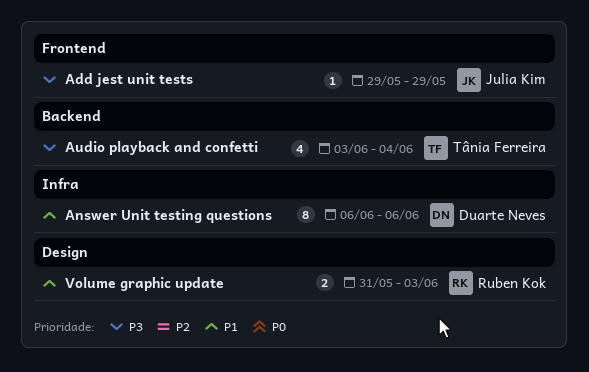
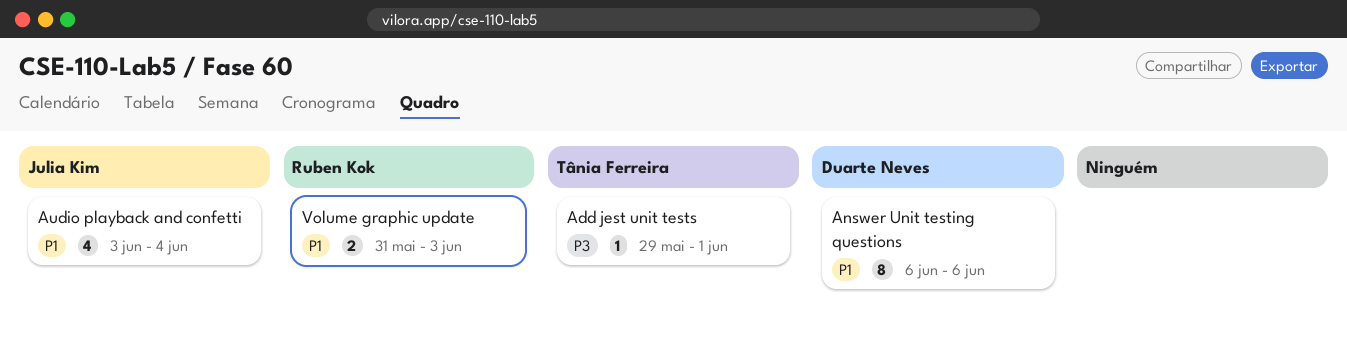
Add jest unit tests, owner: Julia Kim -> Tânia Ferreira
Add jest unit tests, due: May 29 -> Jun 1
Audio playback and confetti, owner: Tânia Ferreira -> Julia Kim
Audio playback and confetti, priority: P3 -> P1

